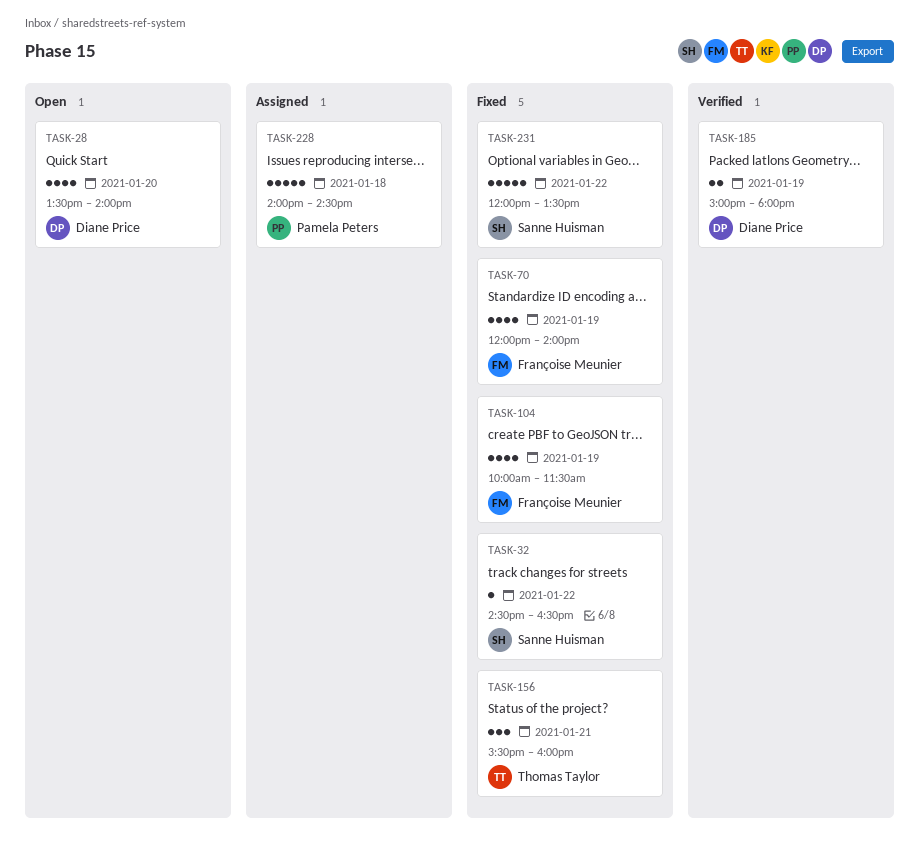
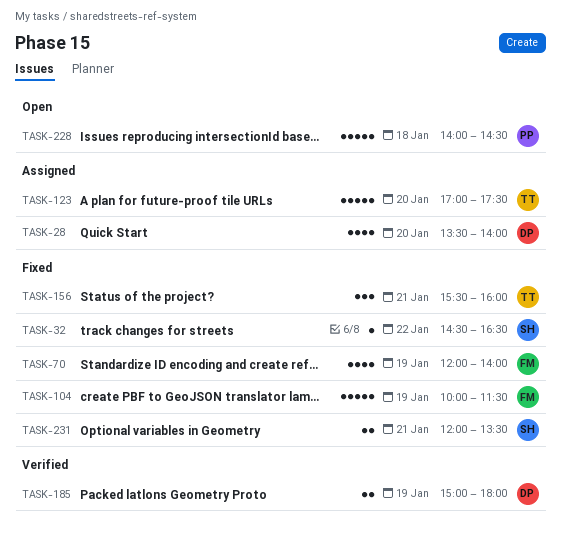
TASK-28, status: Open -> Assigned
TASK-104, estimate: 4 -> 5
TASK-123: none -> present
TASK-228, status: Assigned -> Open
TASK-231, estimate: 5 -> 2
TASK-231, day: Jan 22 -> Jan 21

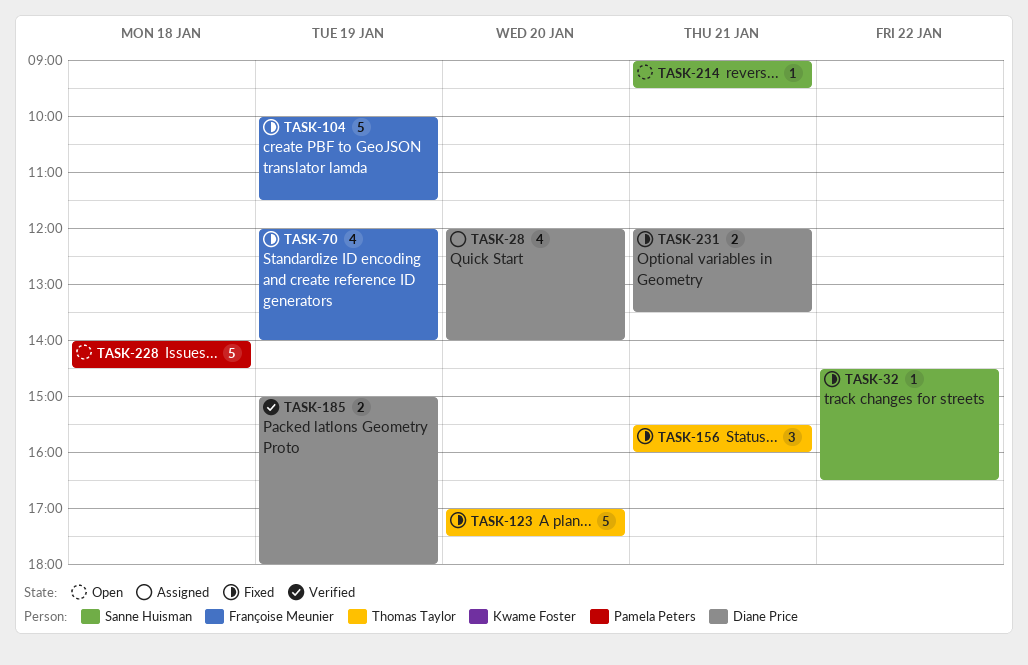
TASK-28, begins: 13:30 -> 12:00
TASK-123, status: Assigned -> Fixed
TASK-214: none -> present
TASK-231, owner: Sanne Huisman -> Diane Price

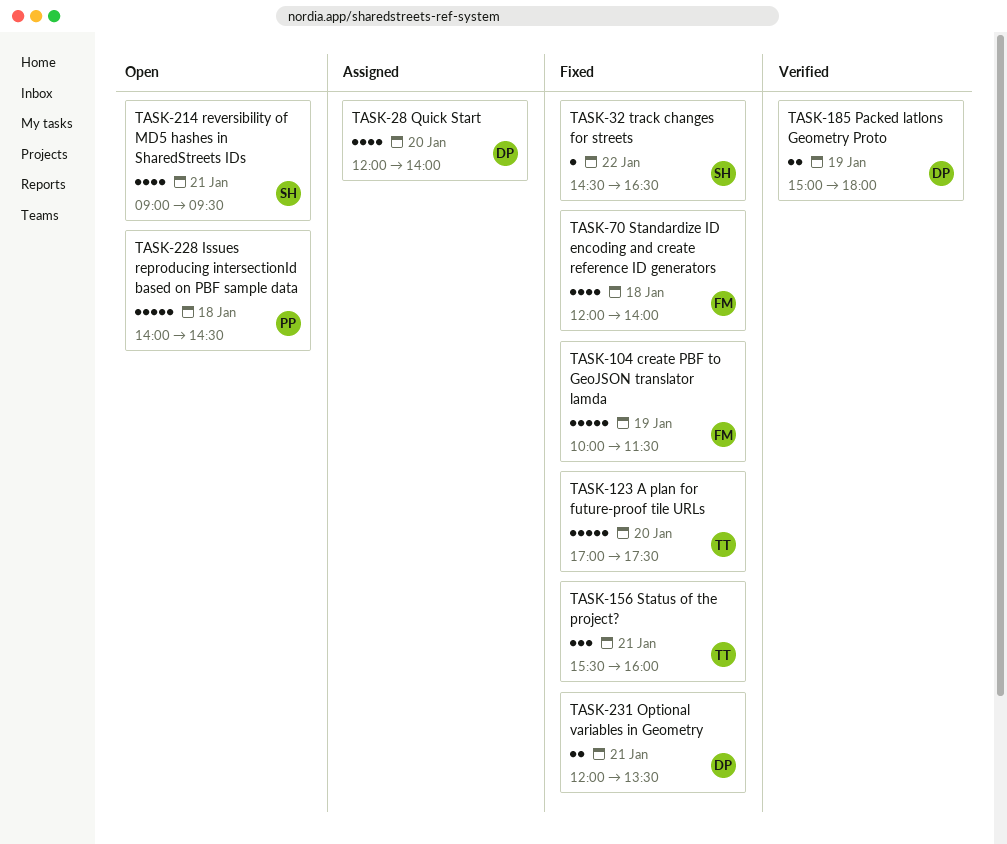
TASK-70, day: Jan 19 -> Jan 18
TASK-214, estimate: 1 -> 4

